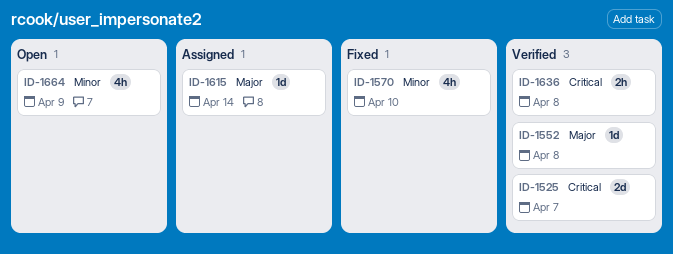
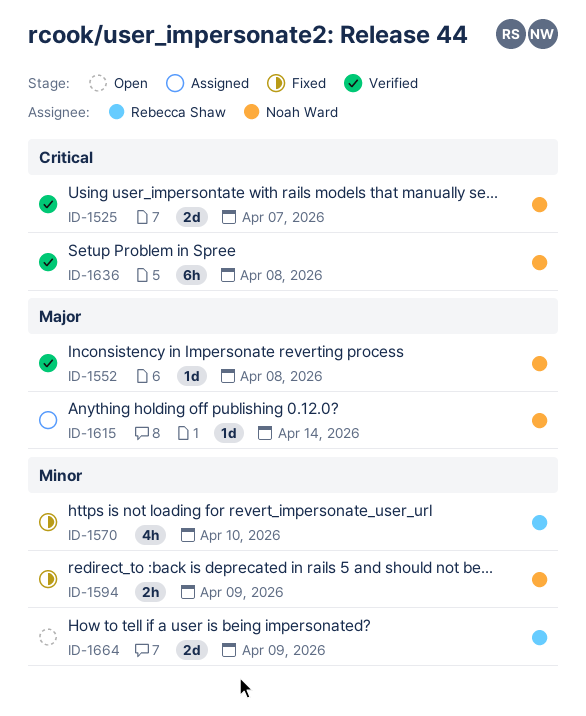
ID-1594: none -> present
ID-1636, estimate: 2h -> 6h
ID-1664, estimate: 4h -> 2d

